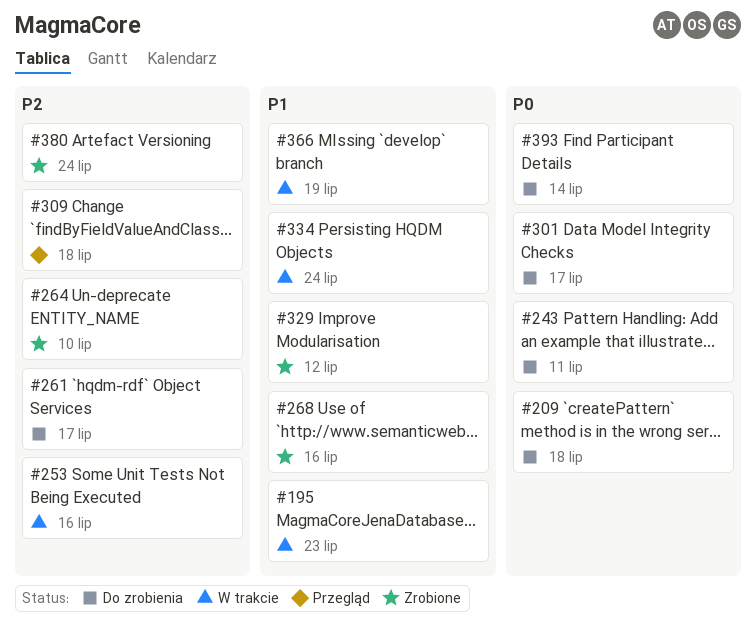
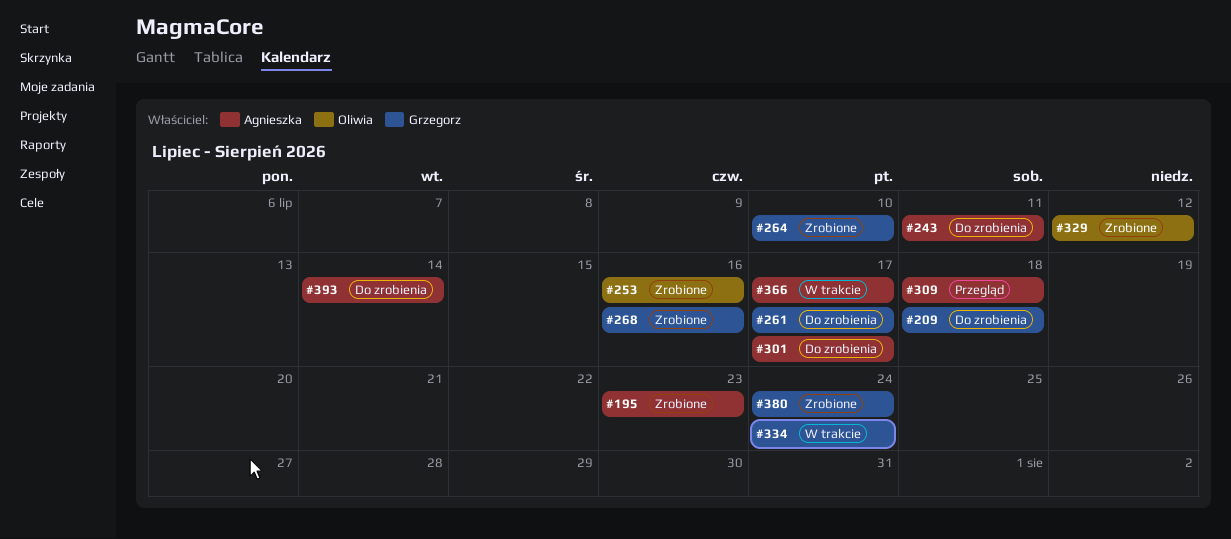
#195, status: W trakcie -> Zrobione
#253, status: W trakcie -> Zrobione
#366, due: Jul 19 -> Jul 17

